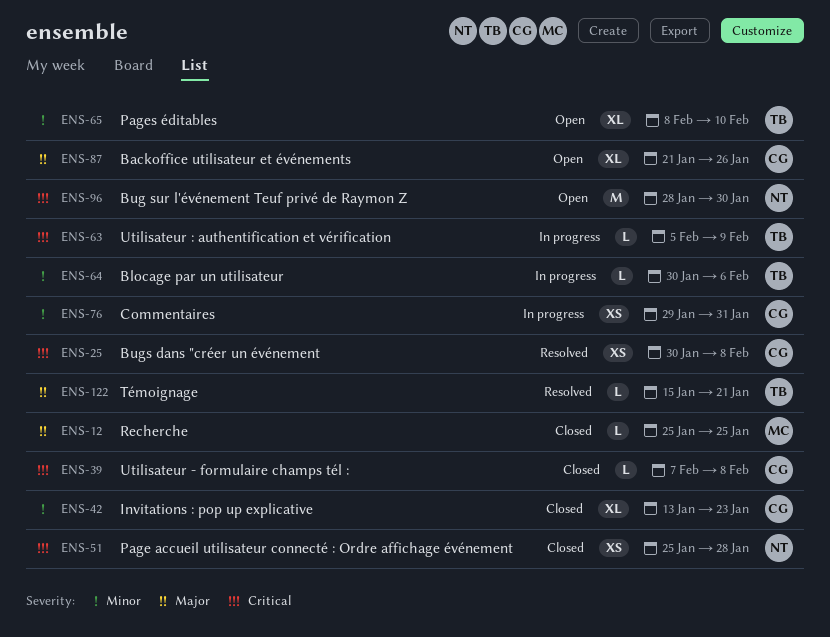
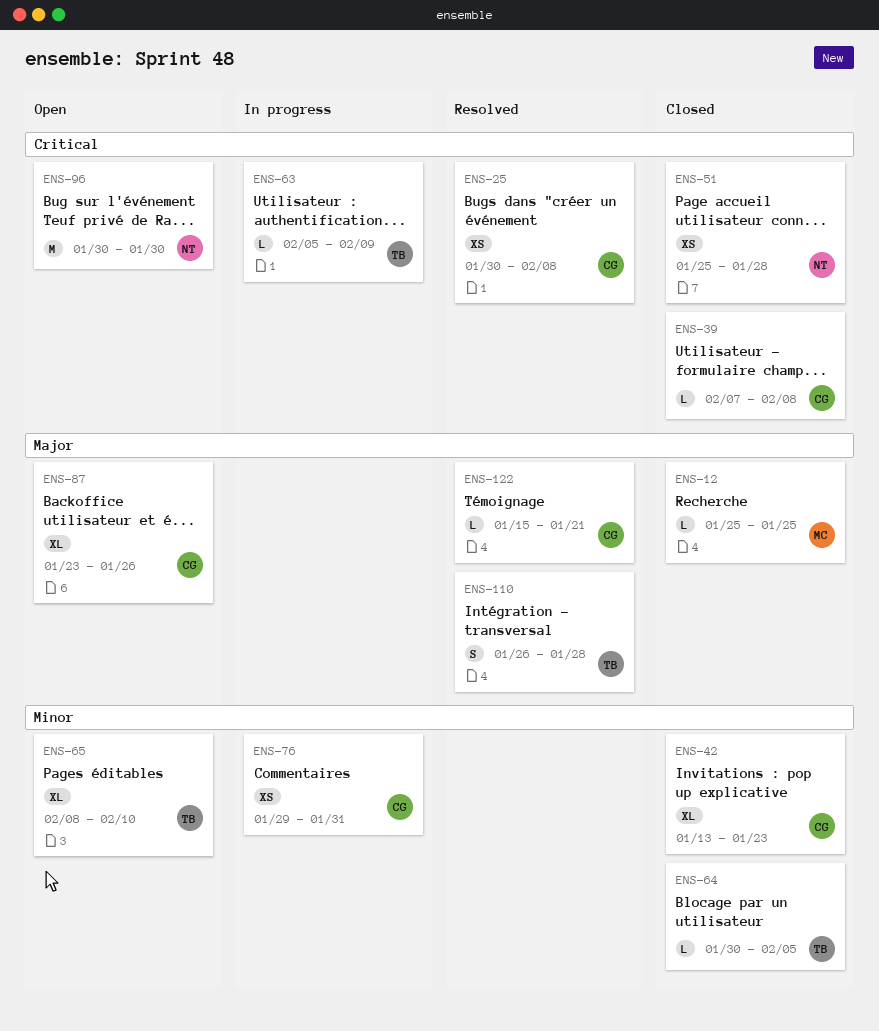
ENS-64, status: In progress -> Closed
ENS-64, due: Feb 6 -> Feb 5
ENS-87, start: Jan 21 -> Jan 23
ENS-96, start: Jan 28 -> Jan 30
ENS-110: none -> present
ENS-122, owner: TB -> CG

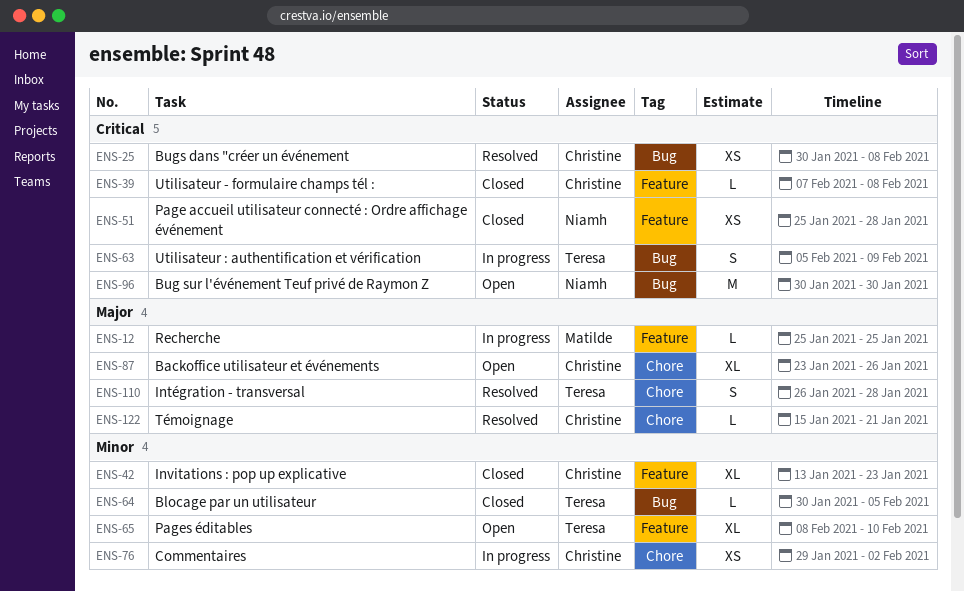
ENS-12, status: Closed -> In progress
ENS-63, estimate: L -> S
ENS-76, due: Jan 31 -> Feb 2

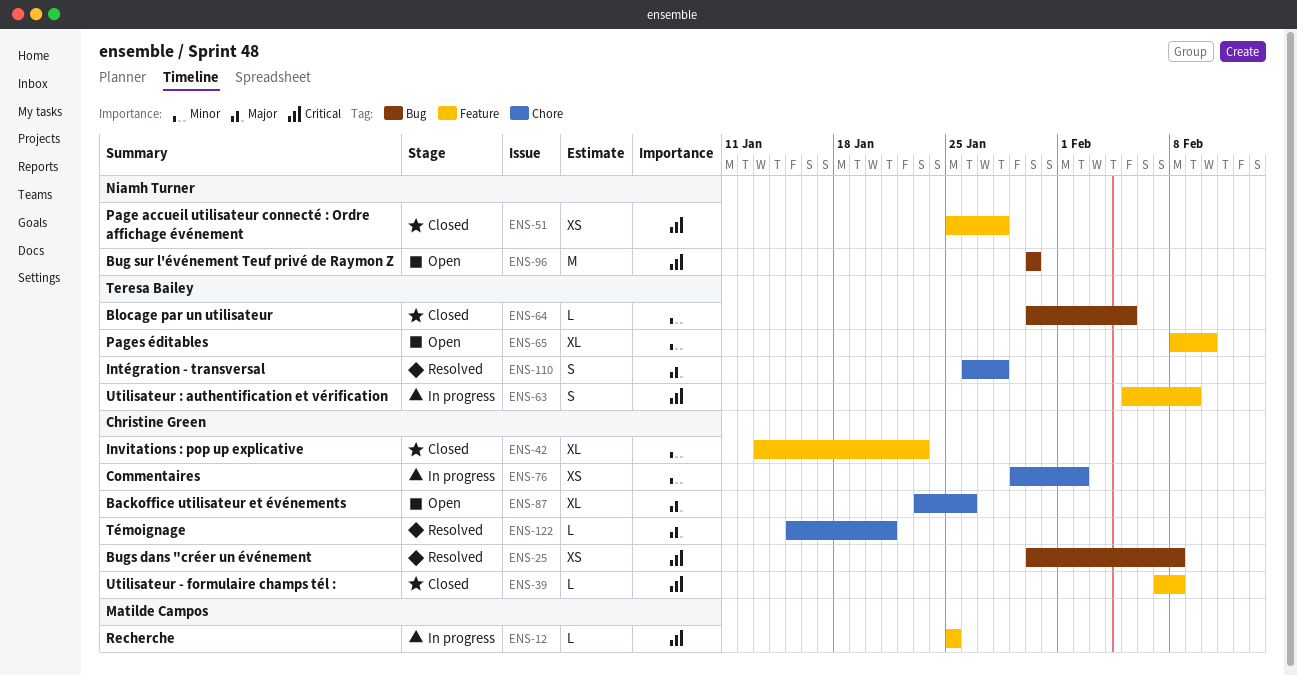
ENS-12, priority: Major -> Critical
ENS-63, label: Bug -> Feature

